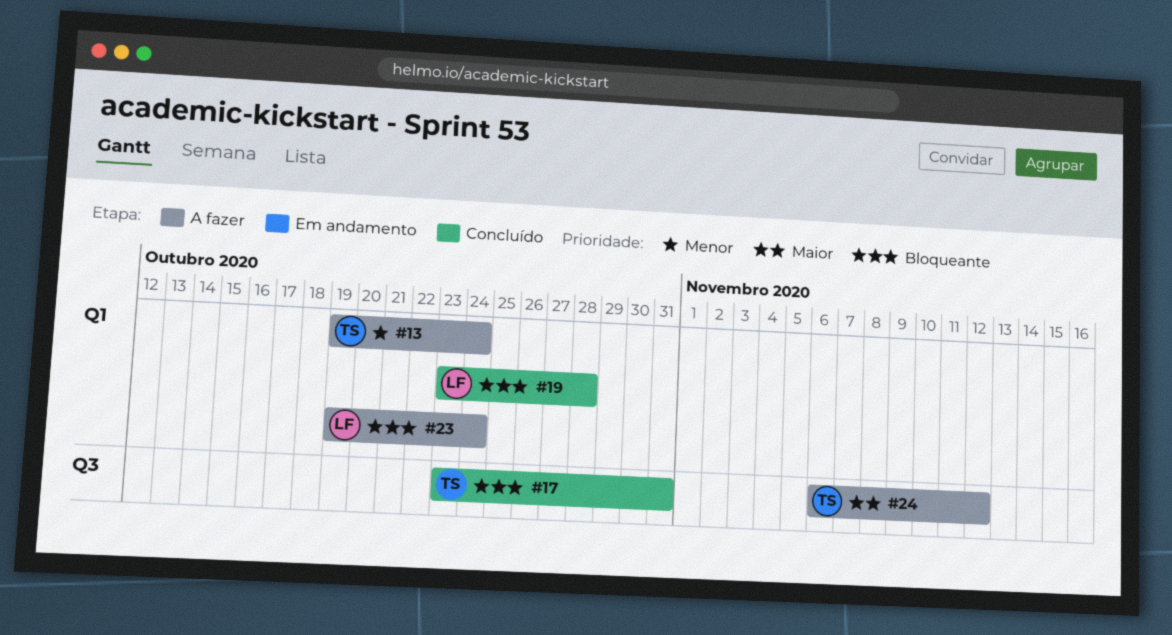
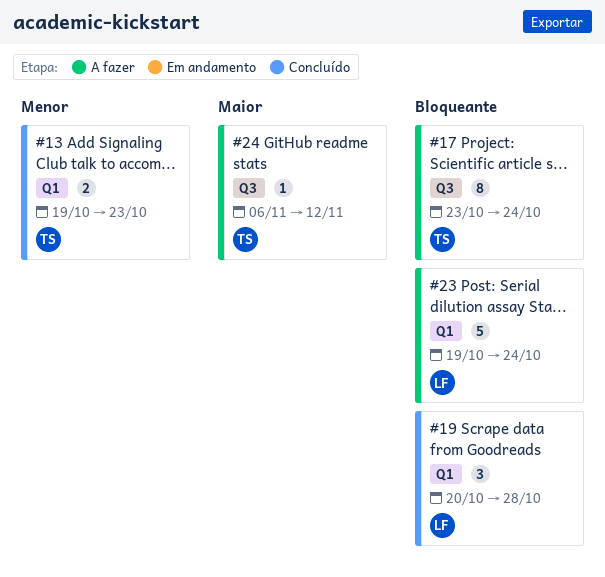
#13, status: A fazer -> Concluído
#13, due: Oct 24 -> Oct 23
#17, status: Concluído -> A fazer
#17, due: Oct 31 -> Oct 24
#19, start: Oct 23 -> Oct 20

